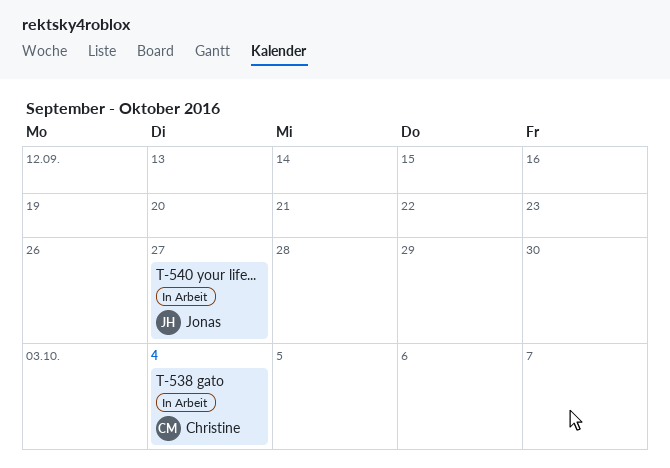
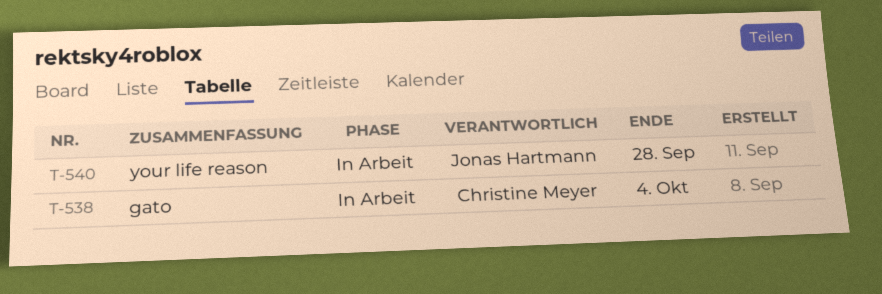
T-540, due: Sep 27 -> Sep 28

